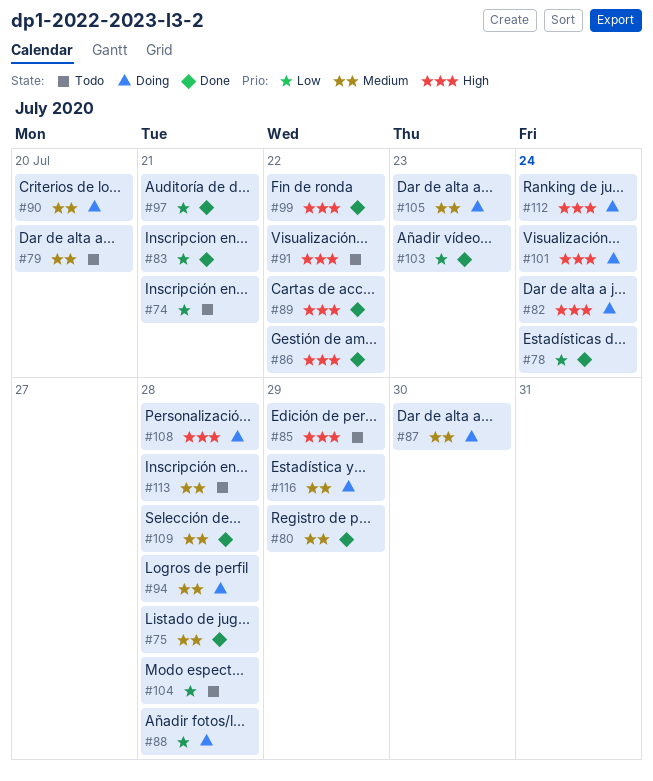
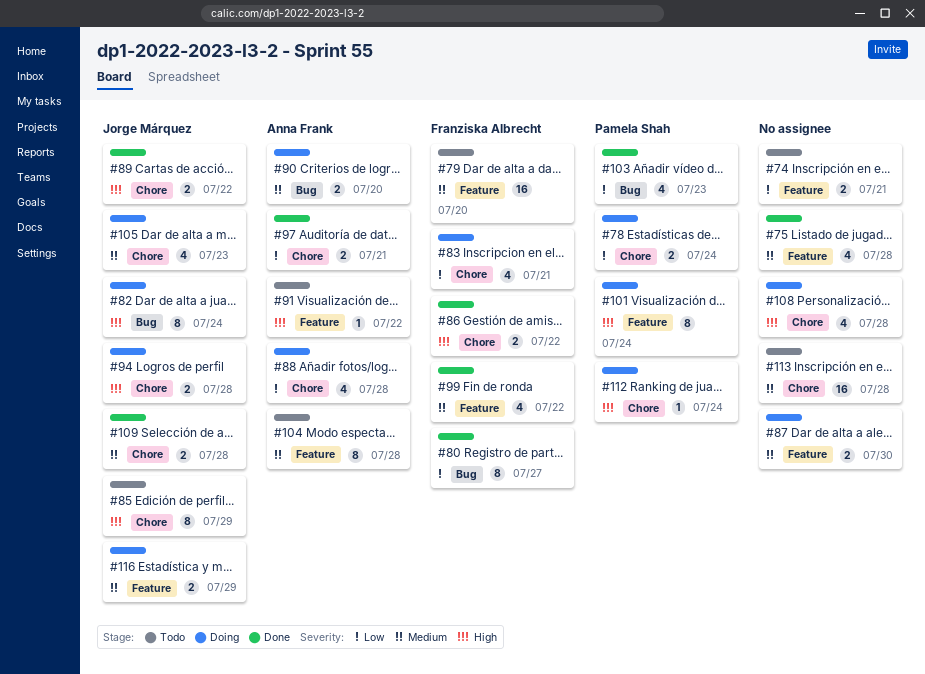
#78, status: Done -> Doing
#80, priority: Medium -> Low
#80, due: Jul 29 -> Jul 27
#83, status: Done -> Doing
#94, priority: Medium -> High
#99, priority: High -> Medium
#104, priority: Low -> Medium

